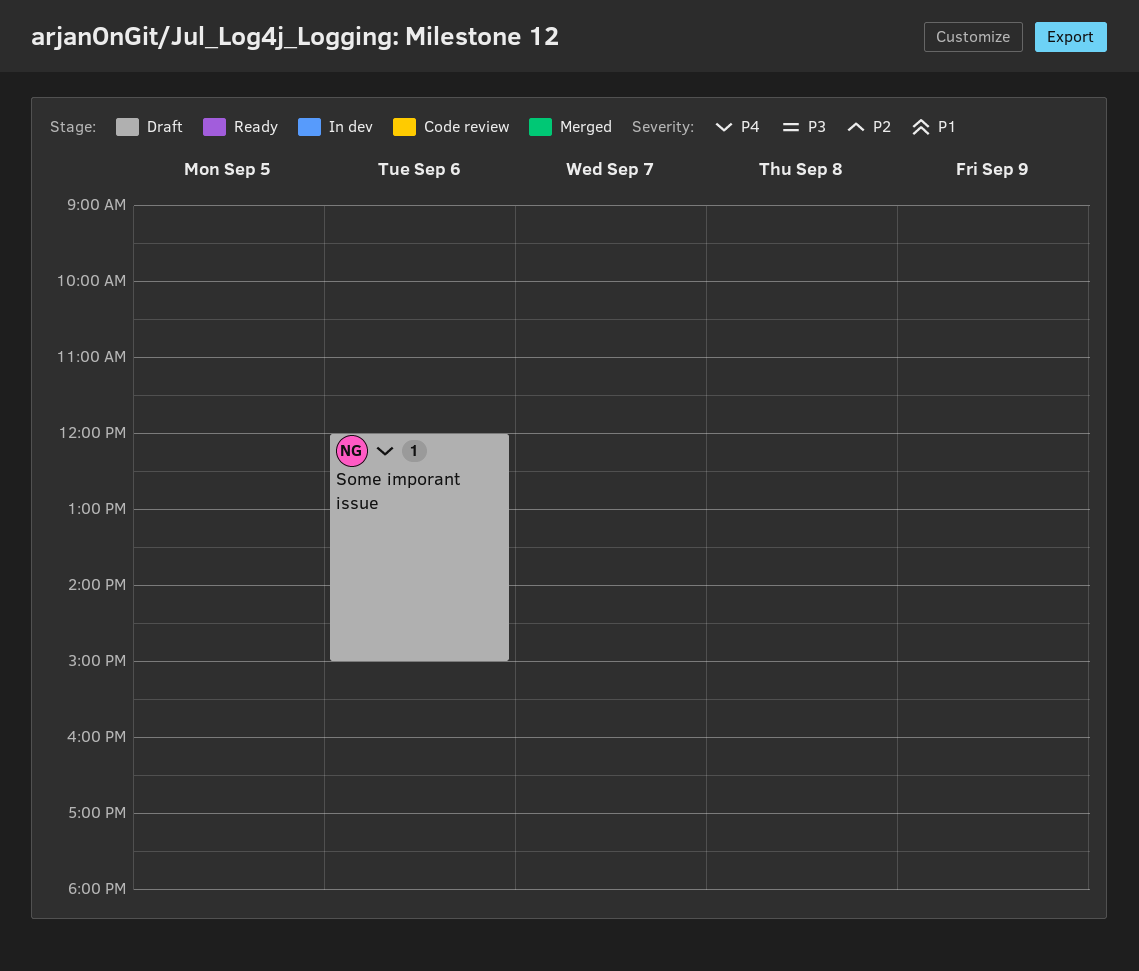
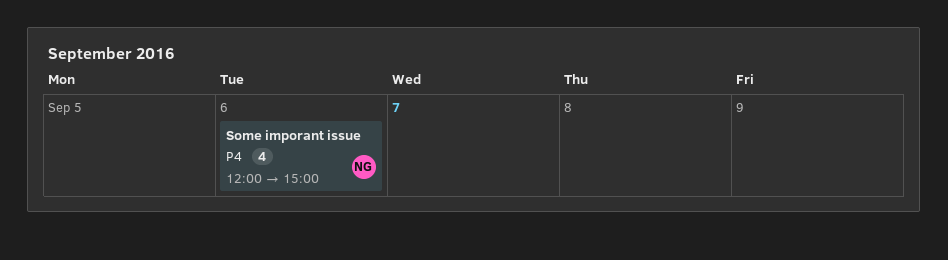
Some imporant issue, estimate: 1 -> 4

